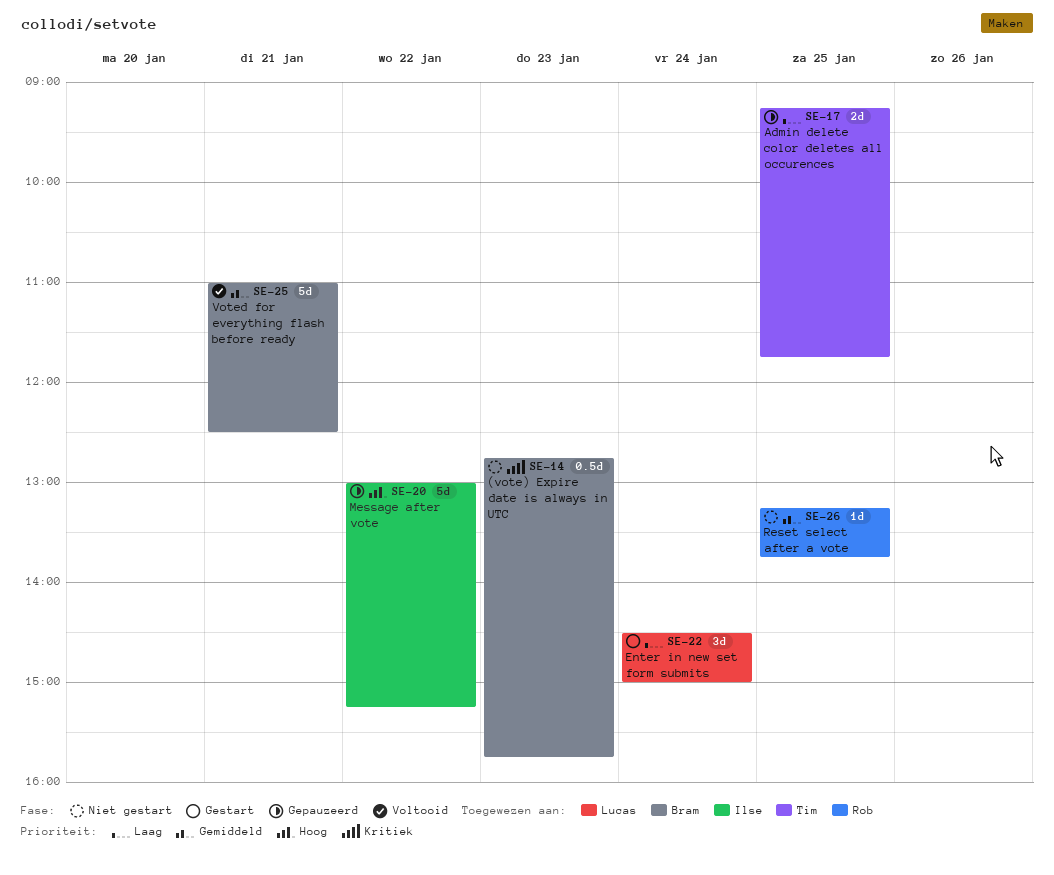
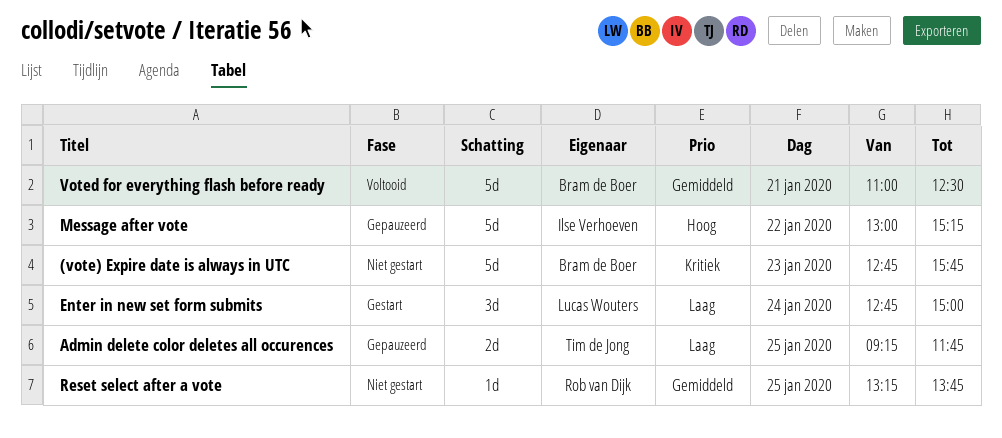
(vote) Expire date is always in UTC, estimate: 0.5d -> 5d
Enter in new set form submits, begins: 14:30 -> 12:45

